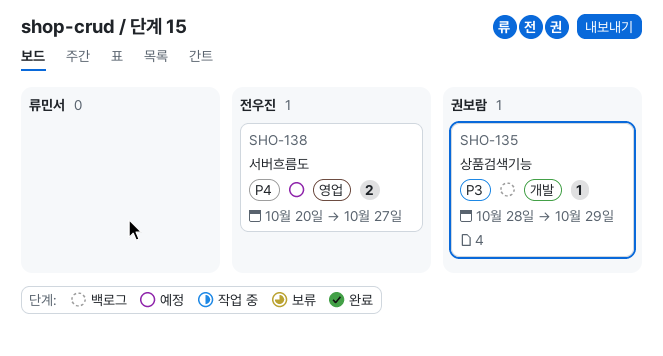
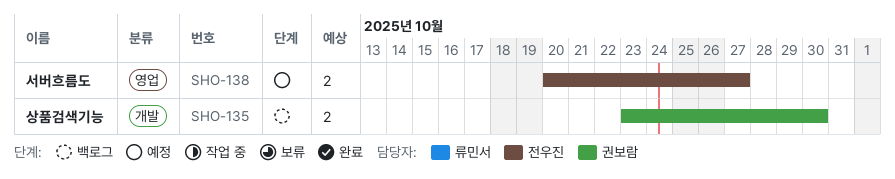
SHO-135, estimate: 1 -> 2
SHO-135, start: Oct 28 -> Oct 23
SHO-135, due: Oct 29 -> Oct 30

